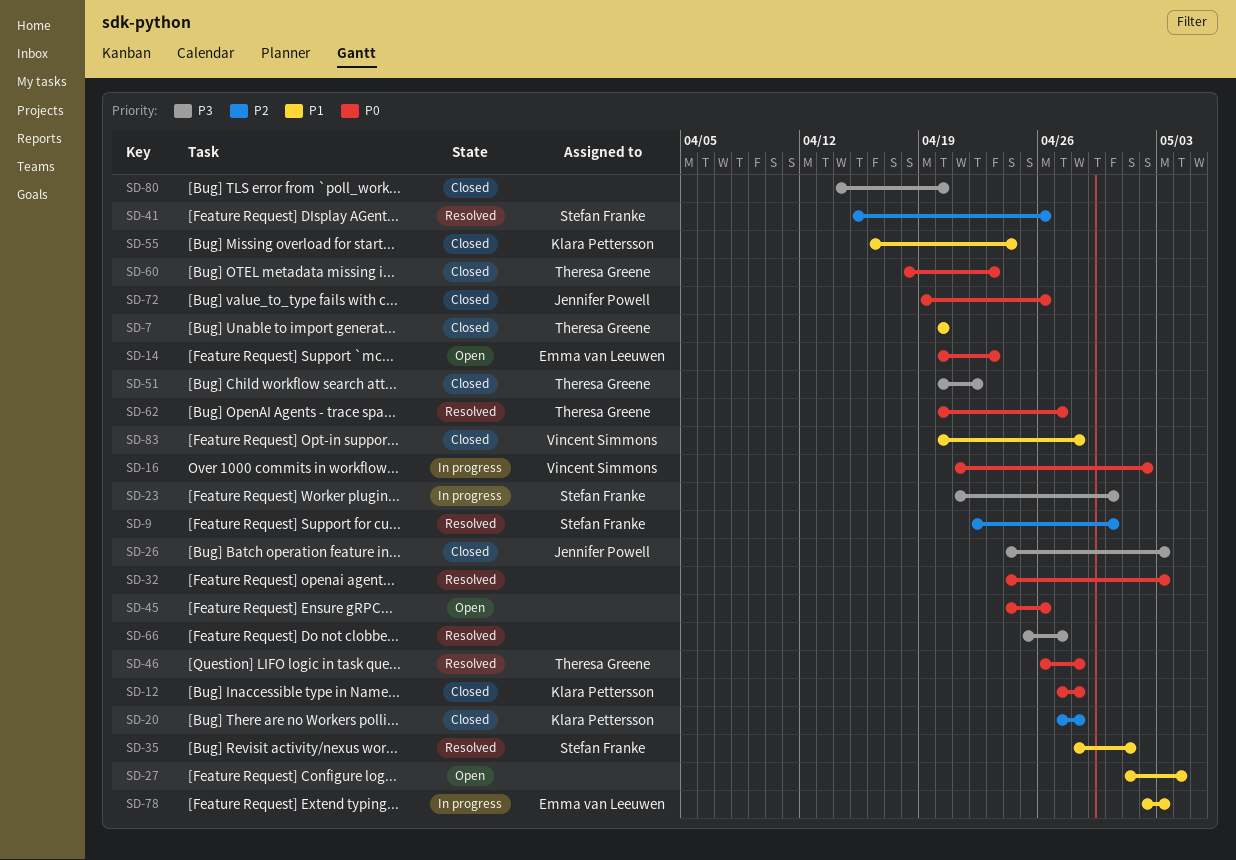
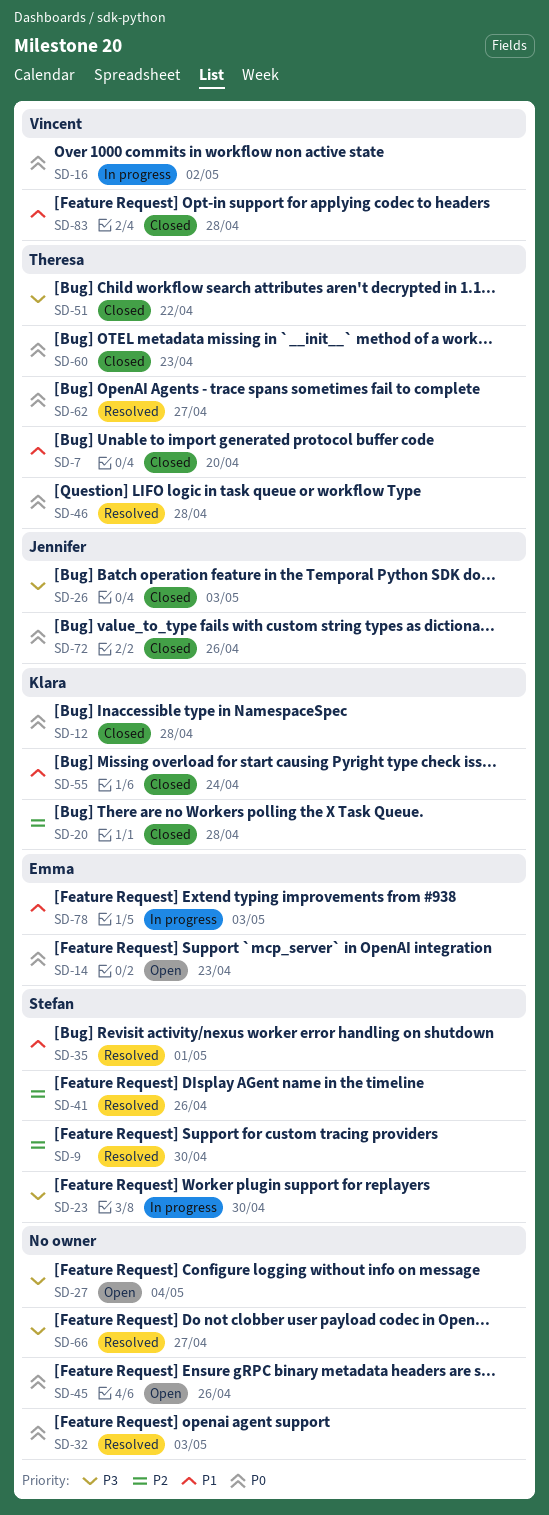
SD-27, priority: P1 -> P3
SD-80: present -> none

